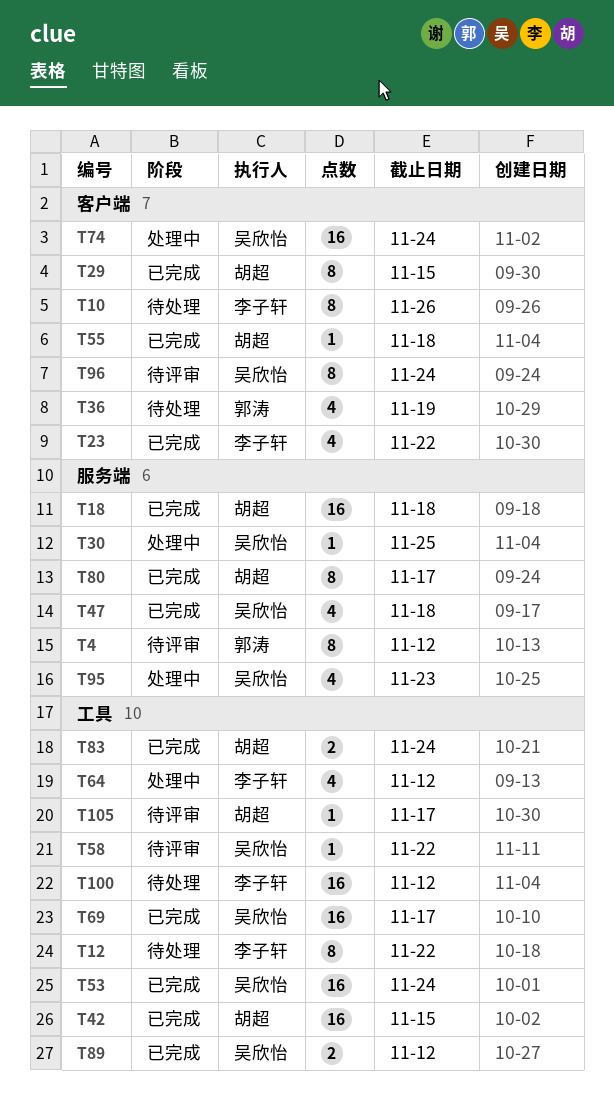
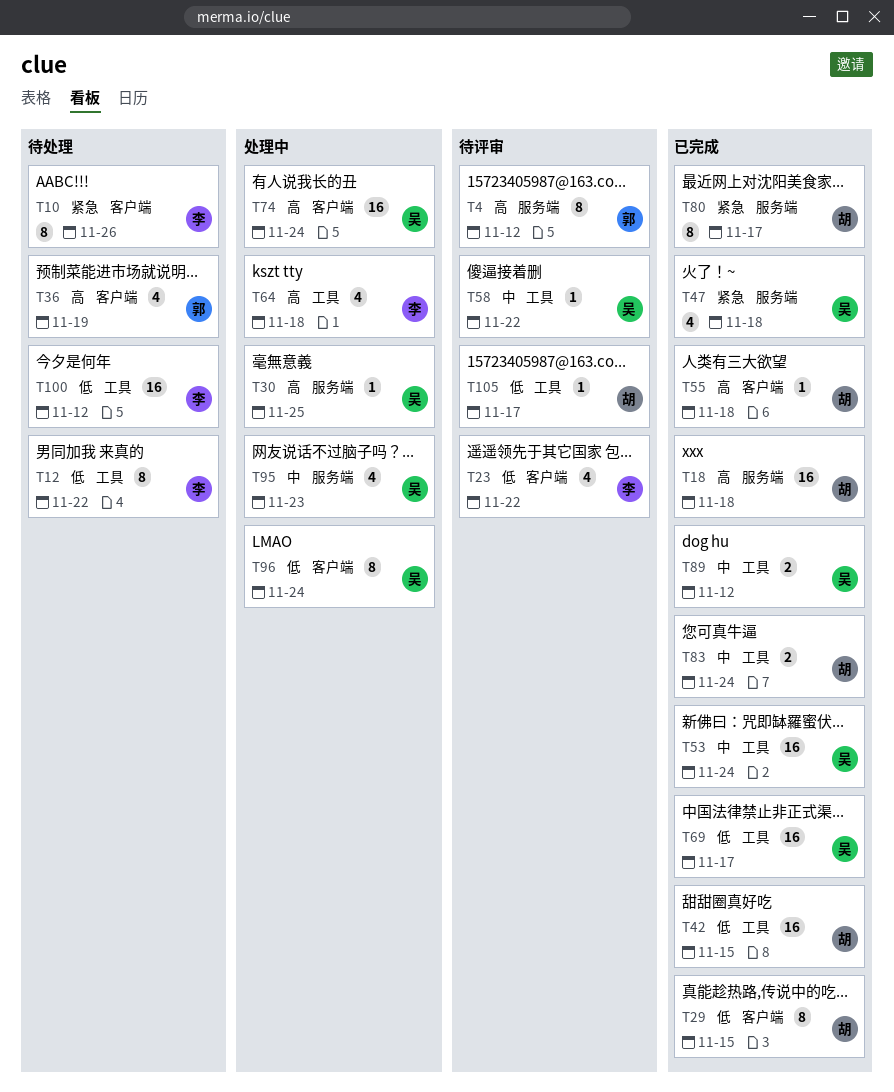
T23, status: 已完成 -> 待评审
T64, due: Nov 12 -> Nov 18
T96, status: 待评审 -> 处理中

